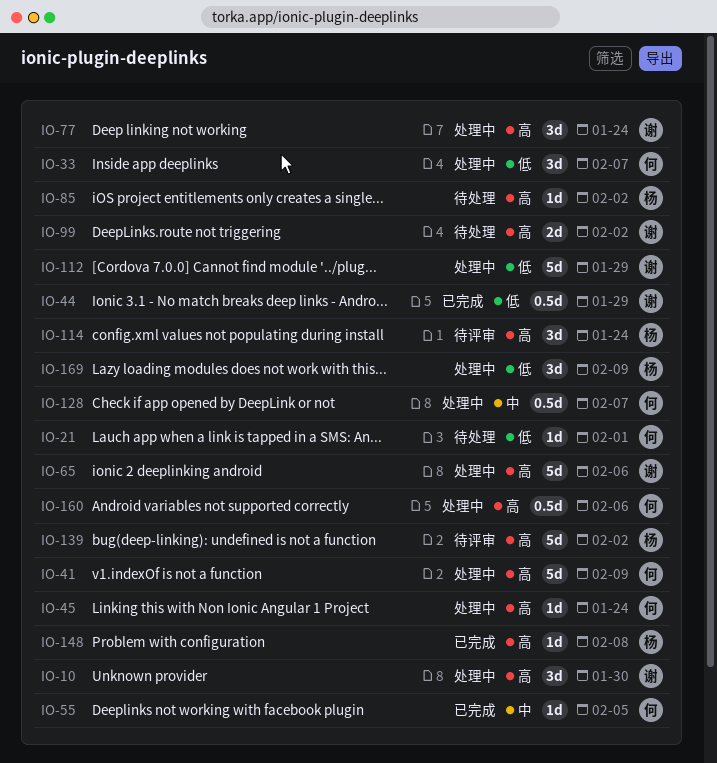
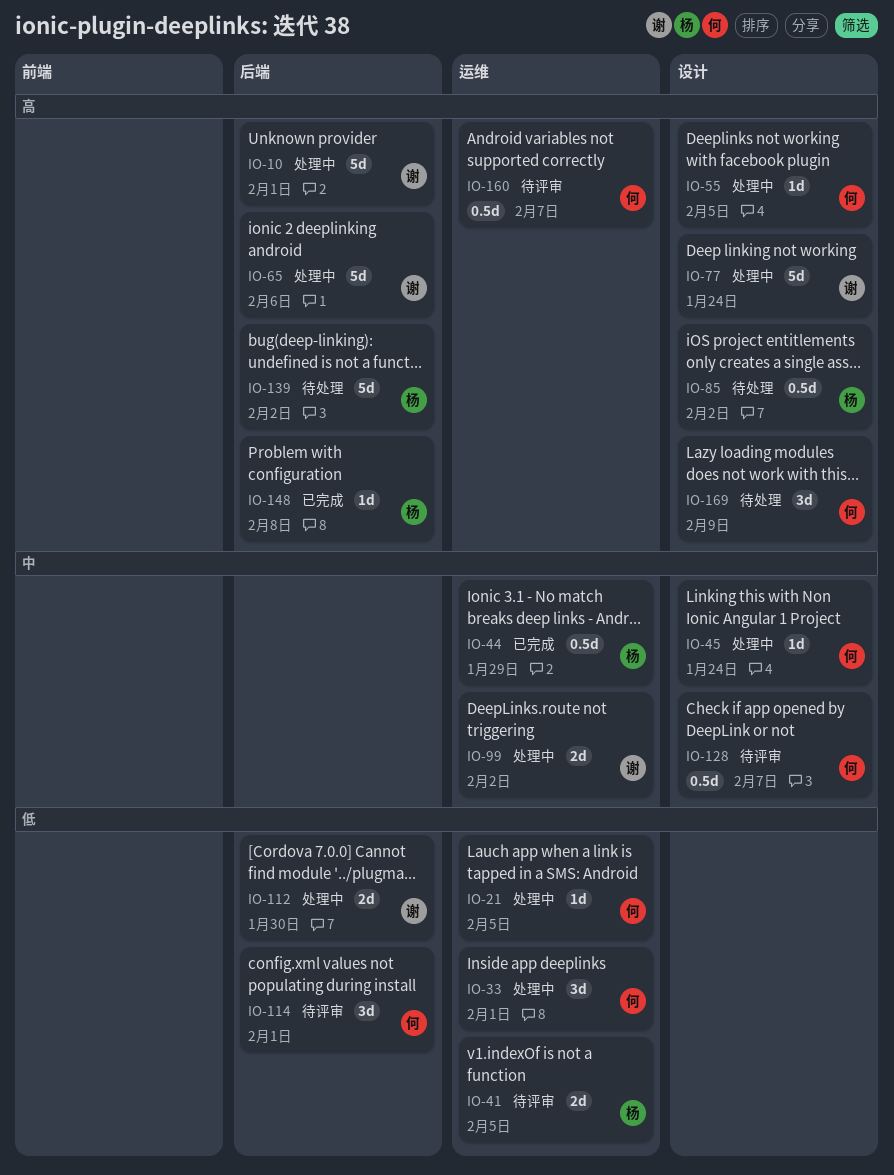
IO-10, estimate: 3d -> 5d
IO-10, due: Jan 30 -> Feb 1
IO-21, status: 待处理 -> 处理中
IO-21, due: Feb 1 -> Feb 5
IO-33, due: Feb 7 -> Feb 1
IO-41, status: 处理中 -> 待评审
IO-41, owner: 何 -> 杨
IO-41, priority: 高 -> 低
IO-41, estimate: 5d -> 2d
IO-41, due: Feb 9 -> Feb 5
IO-44, owner: 谢 -> 杨
IO-44, priority: 低 -> 中
IO-45, priority: 高 -> 中
IO-55, status: 已完成 -> 处理中
IO-55, priority: 中 -> 高
IO-77, estimate: 3d -> 5d
IO-85, estimate: 1d -> 0.5d
IO-99, status: 待处理 -> 处理中
IO-99, priority: 高 -> 中
IO-112, estimate: 5d -> 2d
IO-112, due: Jan 29 -> Jan 30
IO-114, owner: 杨 -> 何
IO-114, priority: 高 -> 低
IO-114, due: Jan 24 -> Feb 1
IO-128, status: 处理中 -> 待评审
IO-139, status: 待评审 -> 待处理
IO-160, status: 处理中 -> 待评审
IO-160, due: Feb 6 -> Feb 7
IO-169, status: 处理中 -> 待处理
IO-169, owner: 杨 -> 何
IO-169, priority: 低 -> 高

